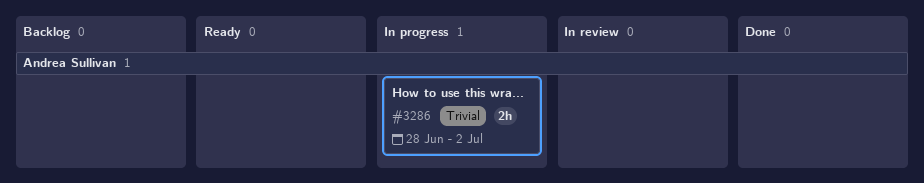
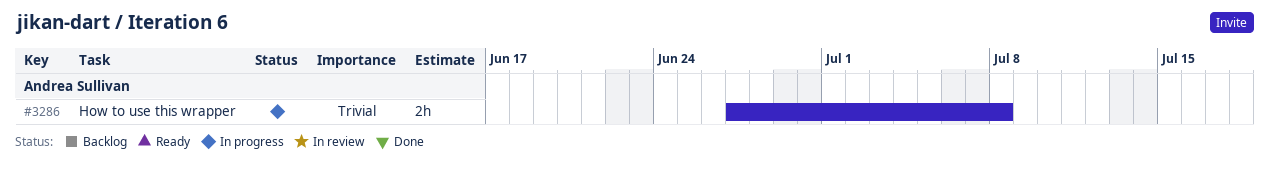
#3286, start: Jun 28 -> Jun 27
#3286, due: Jul 2 -> Jul 8

